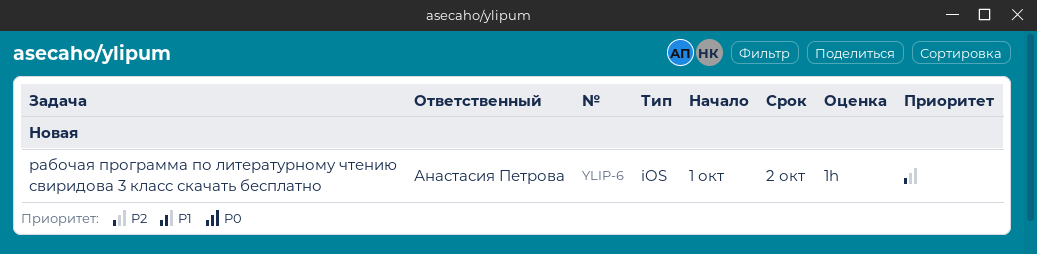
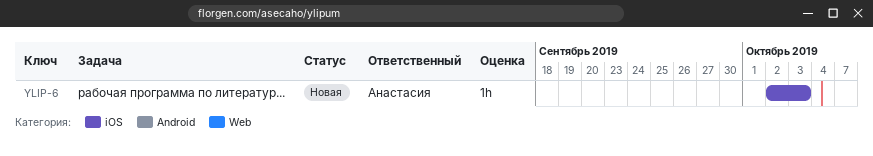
YLIP-6, start: Oct 1 -> Oct 2
YLIP-6, due: Oct 2 -> Oct 3

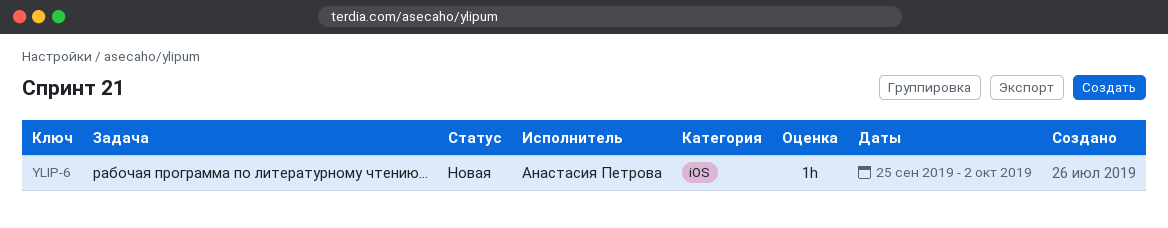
YLIP-6, start: Oct 2 -> Sep 25
YLIP-6, due: Oct 3 -> Oct 2

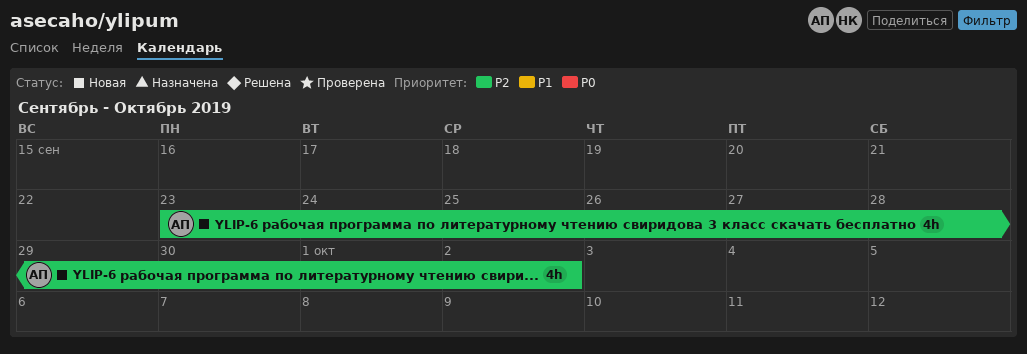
YLIP-6, estimate: 1h -> 4h
YLIP-6, start: Sep 25 -> Sep 23

